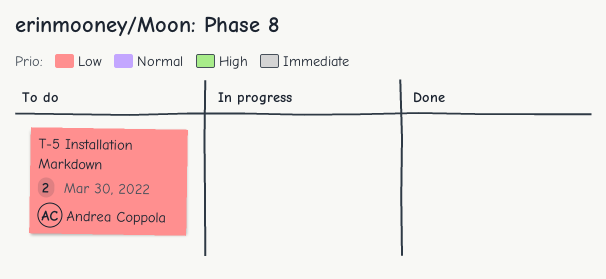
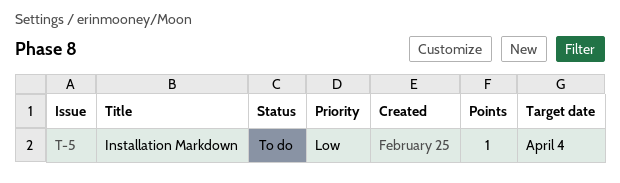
T-5, estimate: 2 -> 1
T-5, due: Mar 30 -> Apr 4

